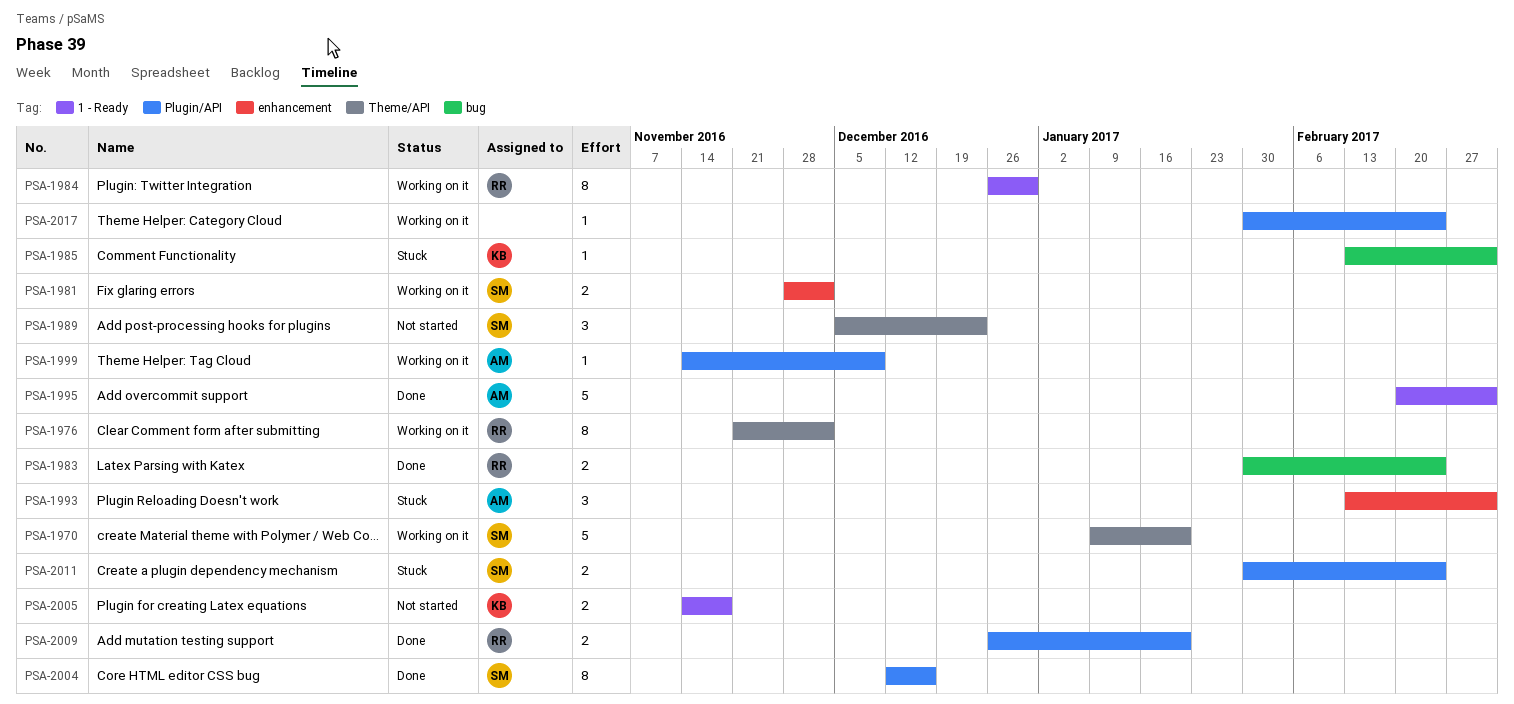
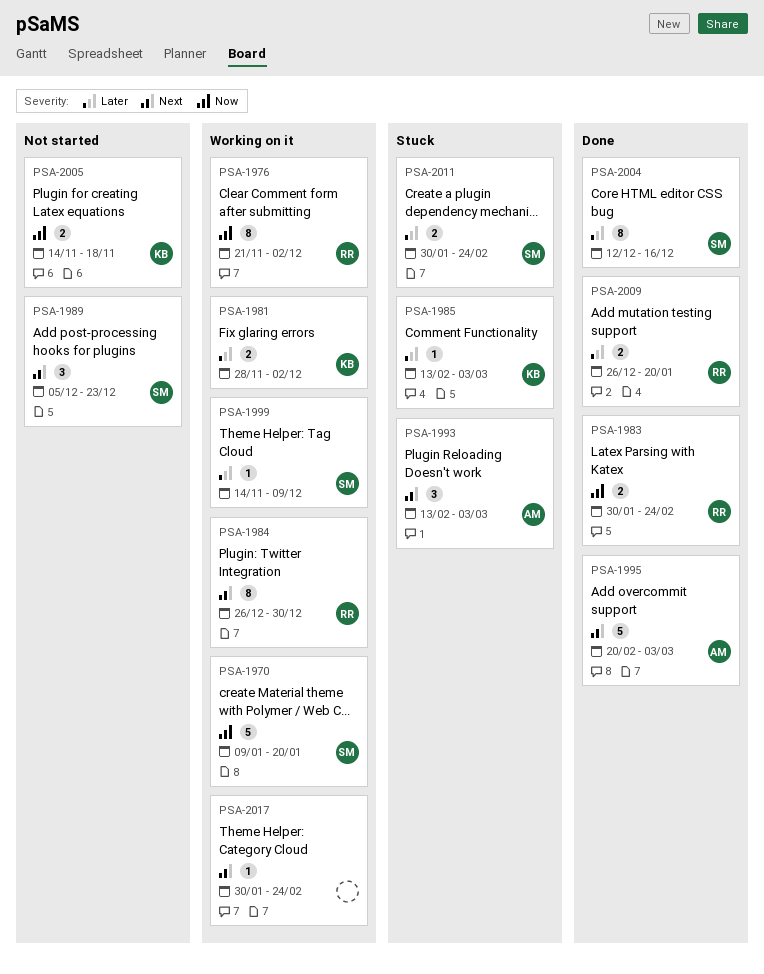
PSA-1981, owner: SM -> KB
PSA-1999, owner: AM -> SM

